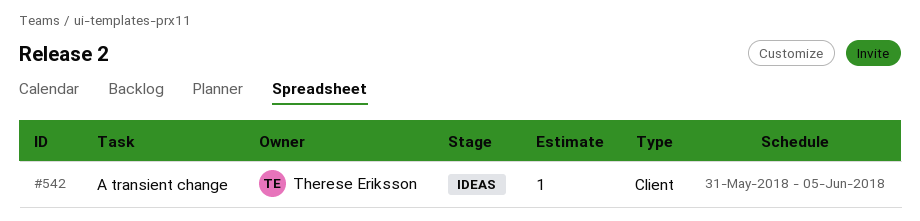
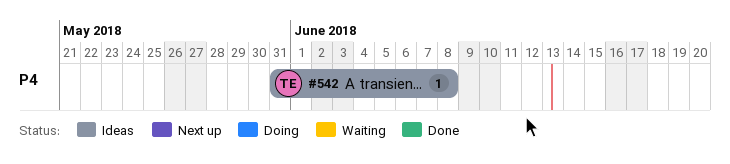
#542, due: Jun 5 -> Jun 8

